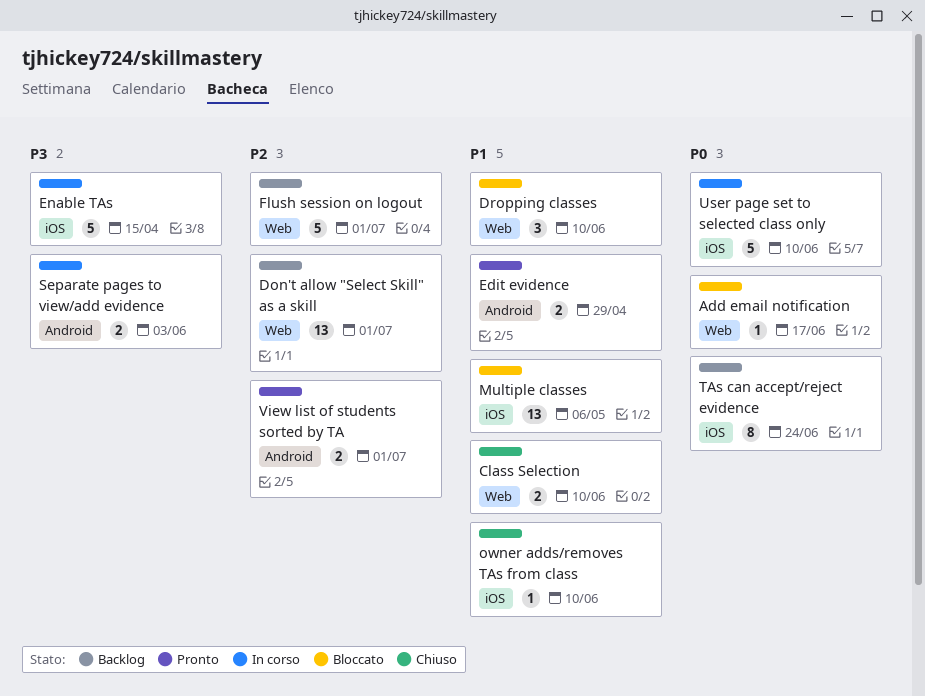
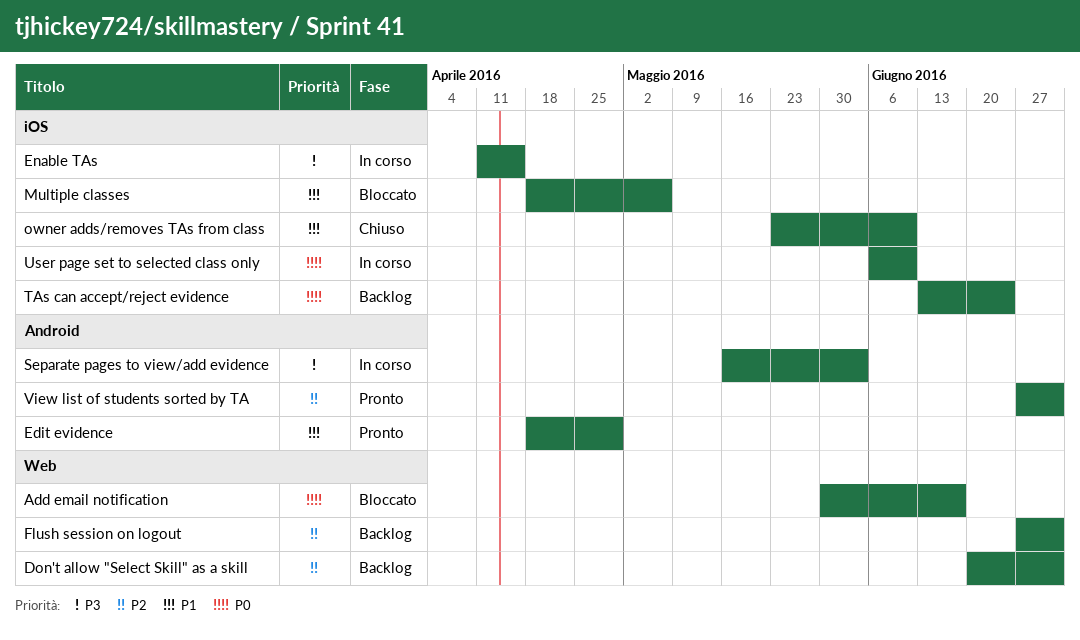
Class Selection: present -> none
Dropping classes: present -> none

